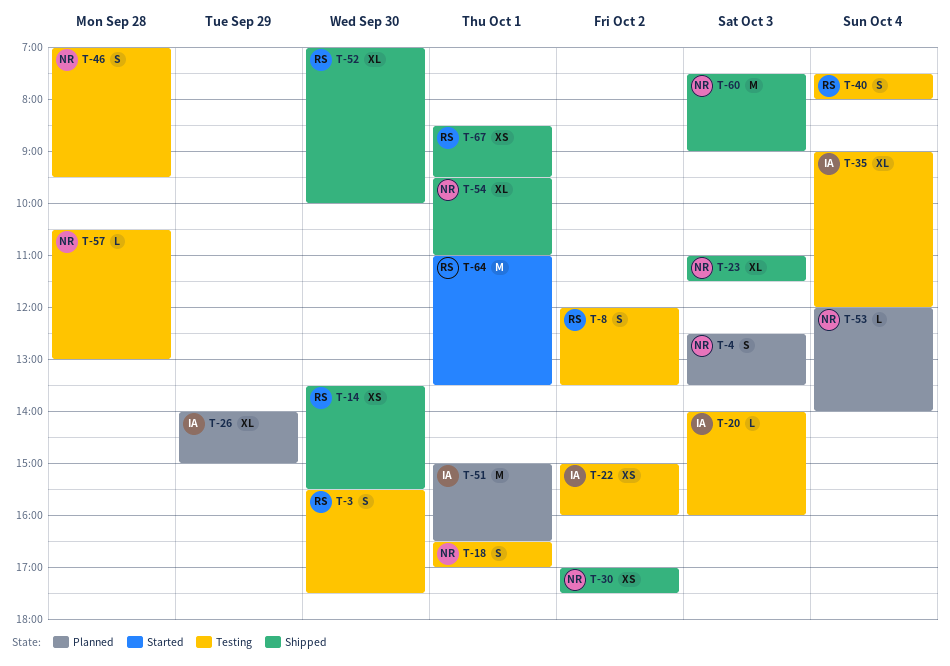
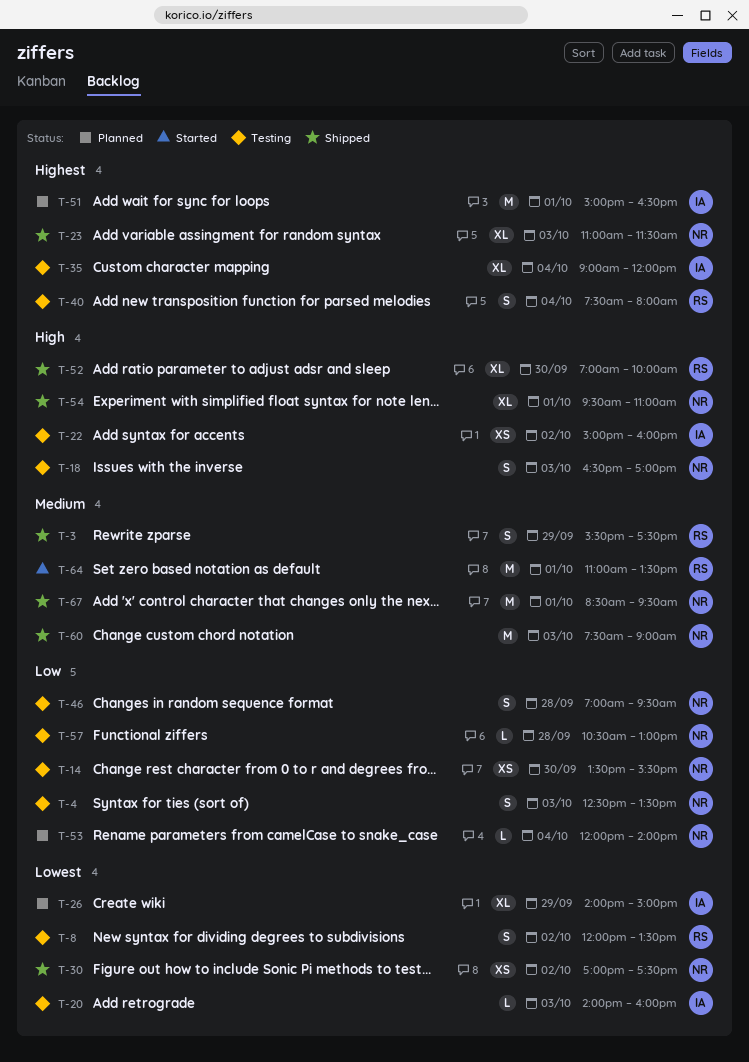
T-3, status: Testing -> Shipped
T-3, day: Sep 30 -> Sep 29
T-4, status: Planned -> Testing
T-14, status: Shipped -> Testing
T-14, owner: RS -> NR
T-18, day: Oct 1 -> Oct 3
T-67, owner: RS -> NR
T-67, estimate: XS -> M

